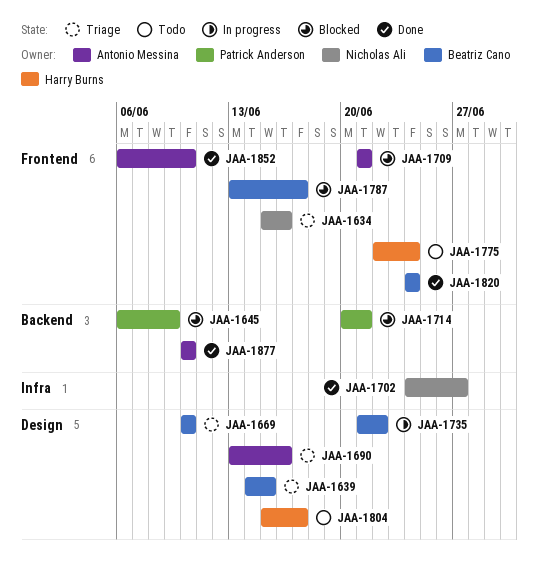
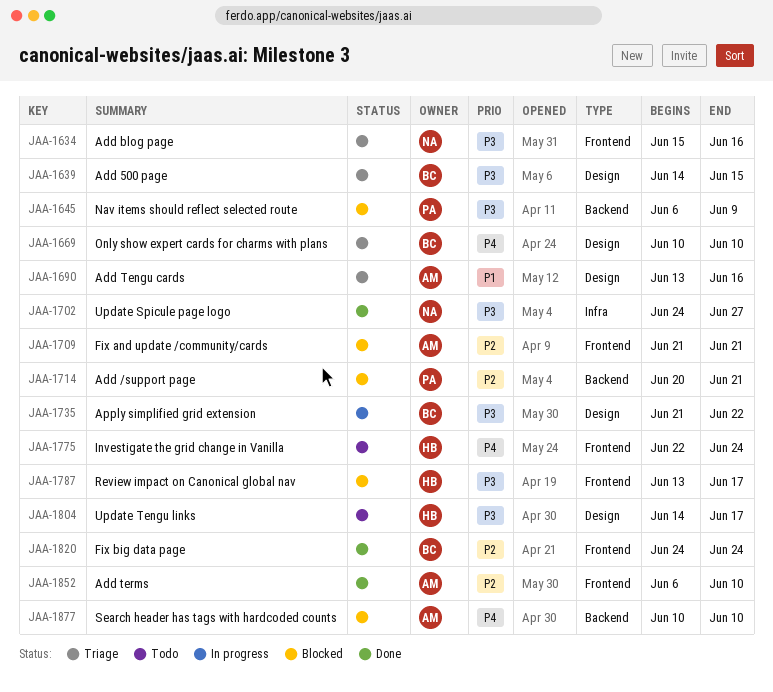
JAA-1787, owner: Beatriz Cano -> Harry Burns
JAA-1804, start: Jun 15 -> Jun 14
JAA-1877, status: Done -> Blocked

